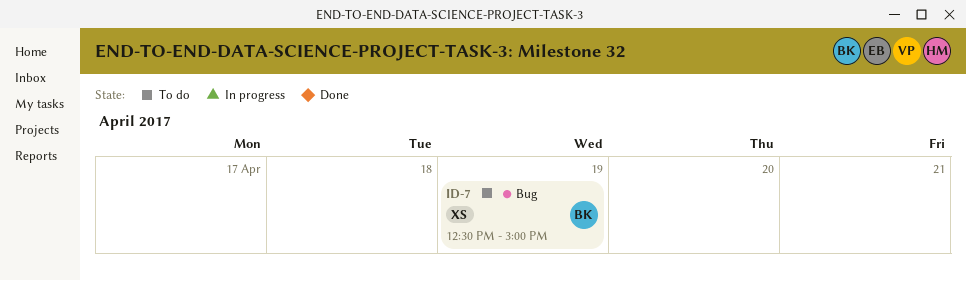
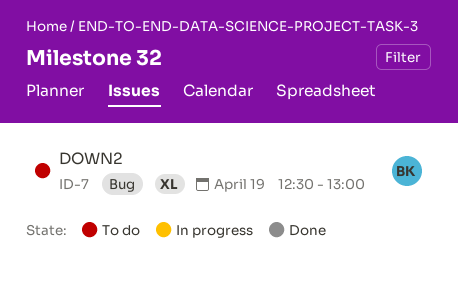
ID-7, estimate: XS -> XL
ID-7, ends: 15:00 -> 13:00

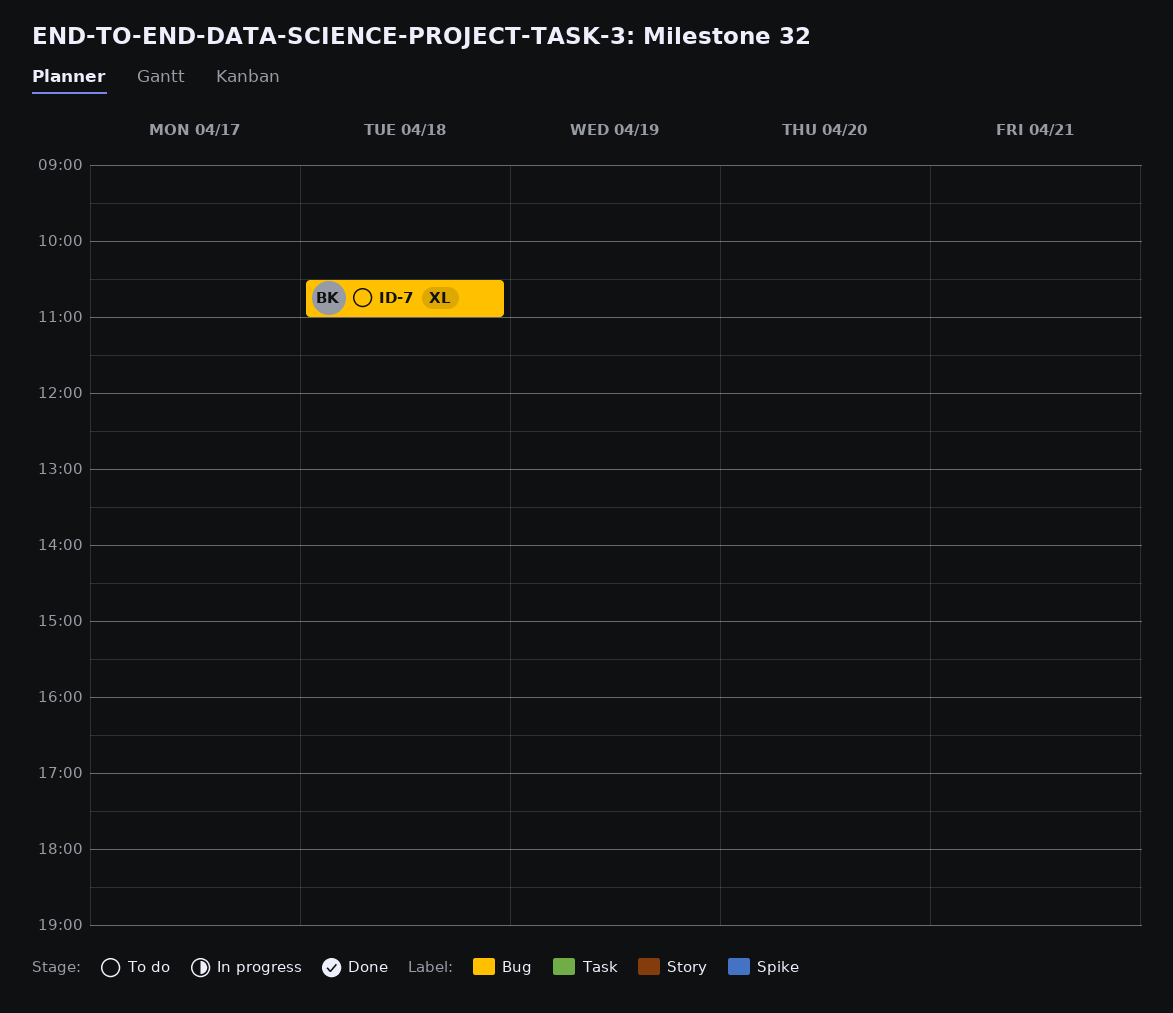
ID-7, day: Apr 19 -> Apr 18
ID-7, begins: 12:30 -> 10:30
ID-7, ends: 13:00 -> 11:00

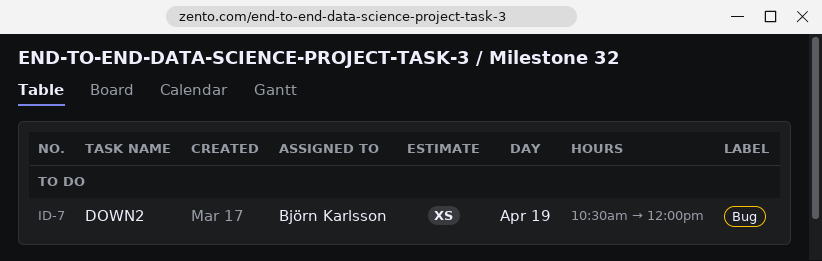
ID-7, estimate: XL -> XS
ID-7, day: Apr 18 -> Apr 19
ID-7, ends: 11:00 -> 12:00

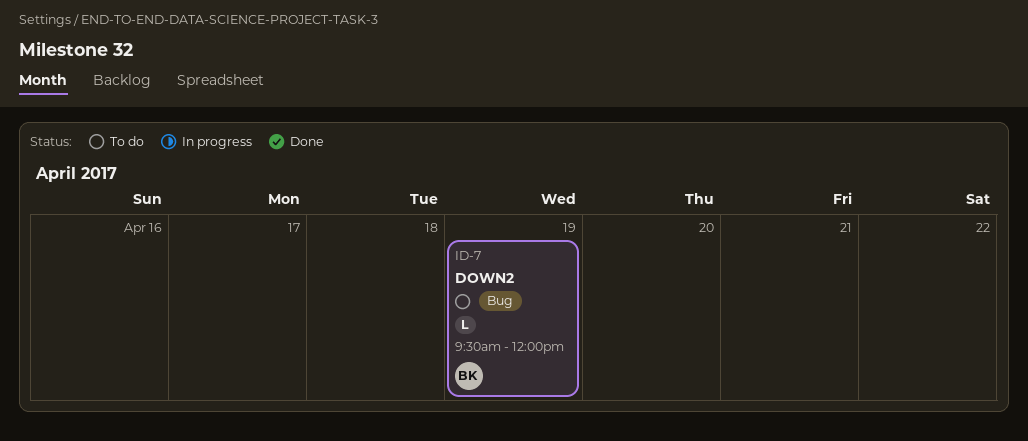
ID-7, estimate: XS -> L
ID-7, begins: 10:30 -> 09:30

